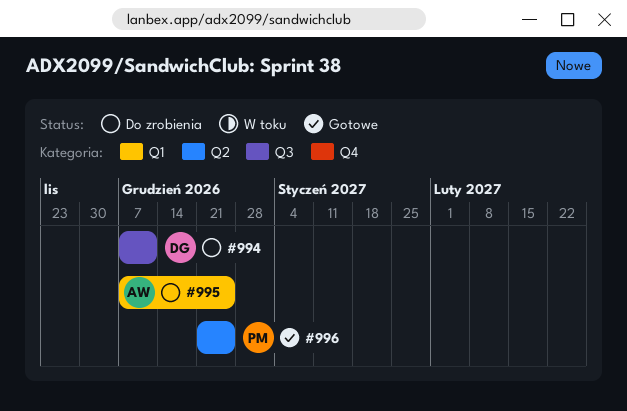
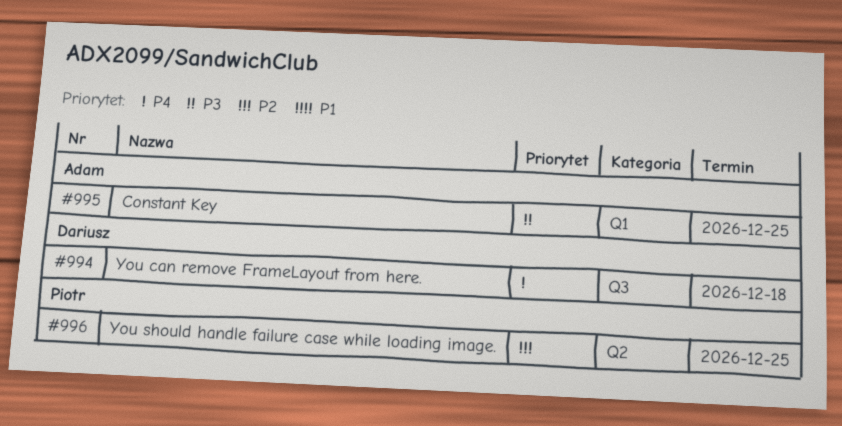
#994, due: Dec 11 -> Dec 18

